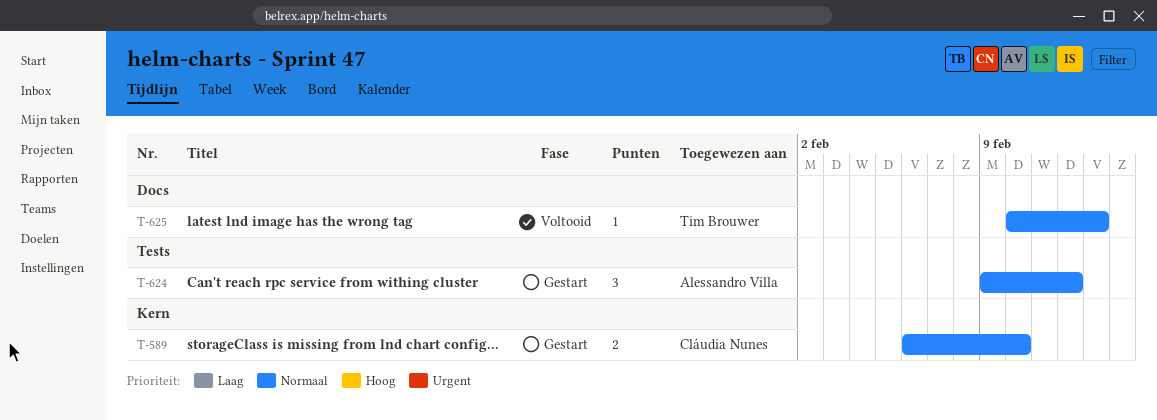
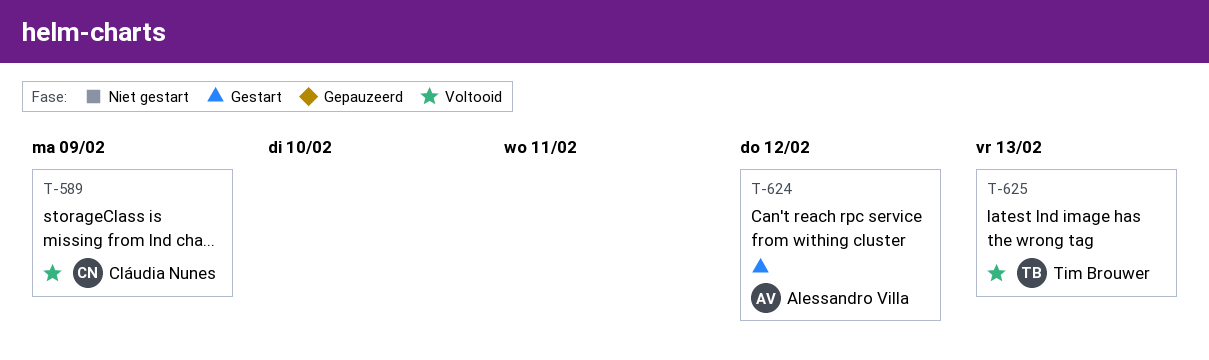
T-589, status: Gestart -> Voltooid
T-589, due: Feb 10 -> Feb 9

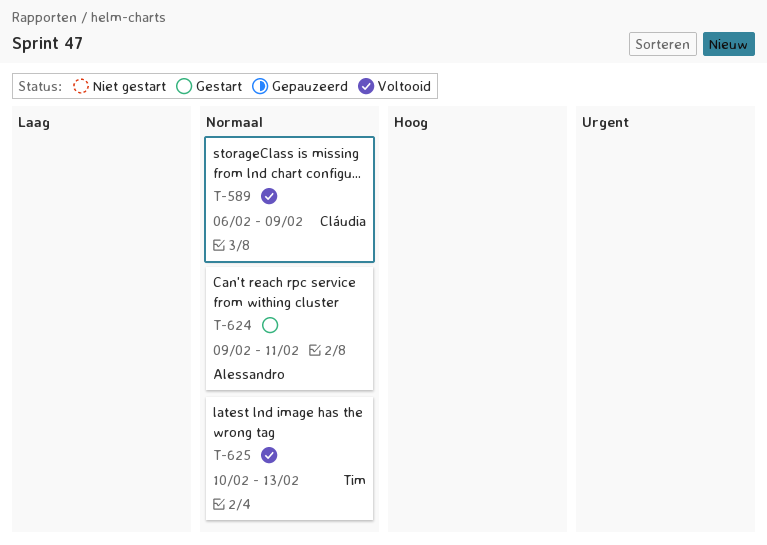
T-624, due: Feb 12 -> Feb 11

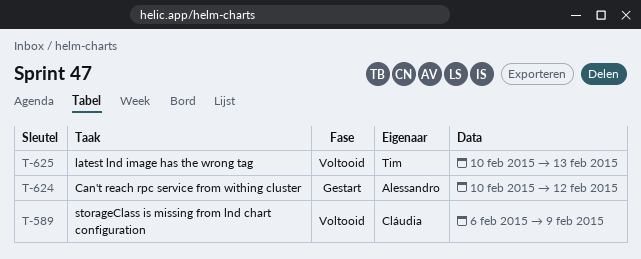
T-624, start: Feb 9 -> Feb 10
T-624, due: Feb 11 -> Feb 12

